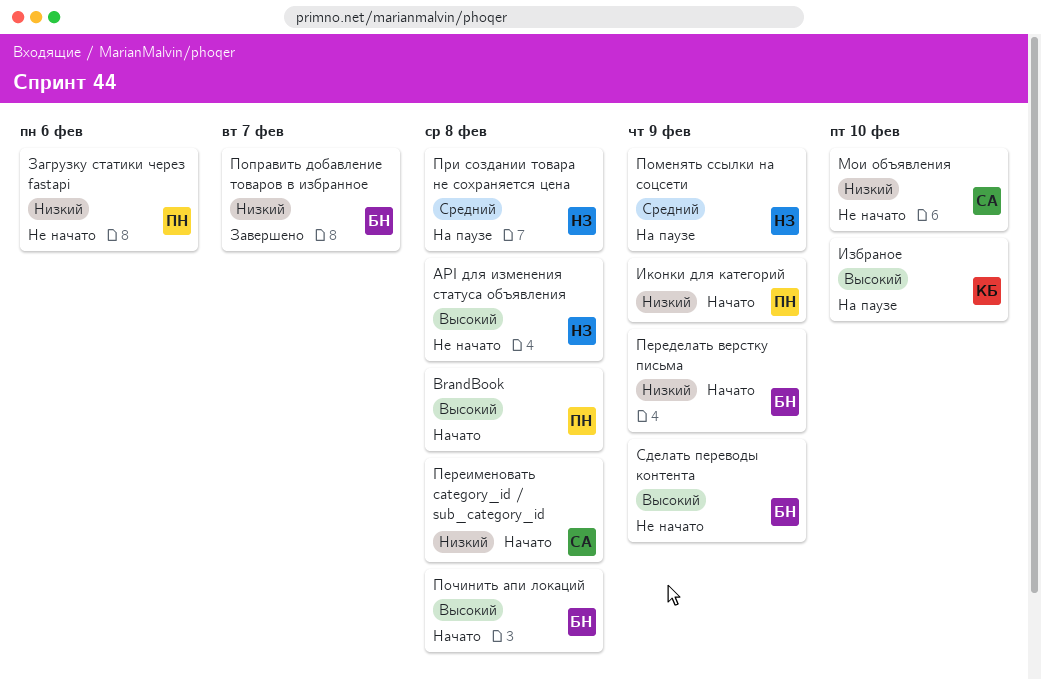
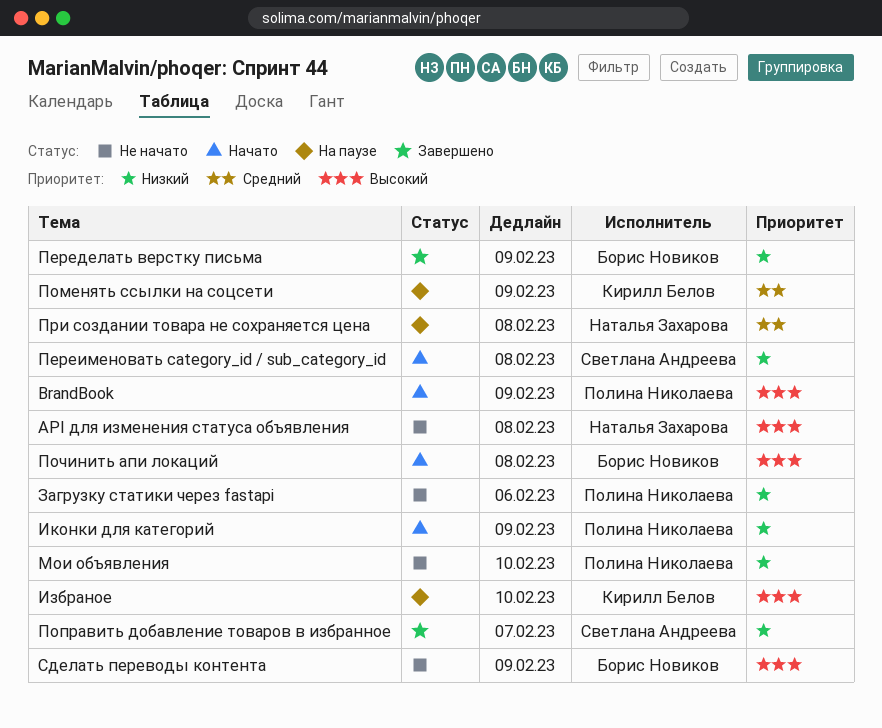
BrandBook, due: Feb 8 -> Feb 9
Мои объявления, owner: Светлана Андреева -> Полина Николаева
Переделать верстку письма, status: Начато -> Завершено
Поменять ссылки на соцсети, owner: Наталья Захарова -> Кирилл Белов
Поправить добавление товаров в избранное, owner: Борис Новиков -> Светлана Андреева

